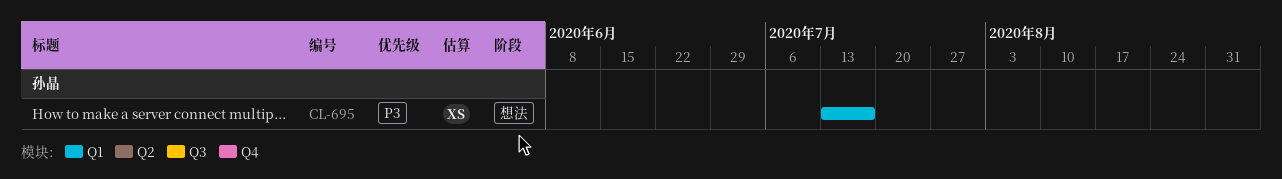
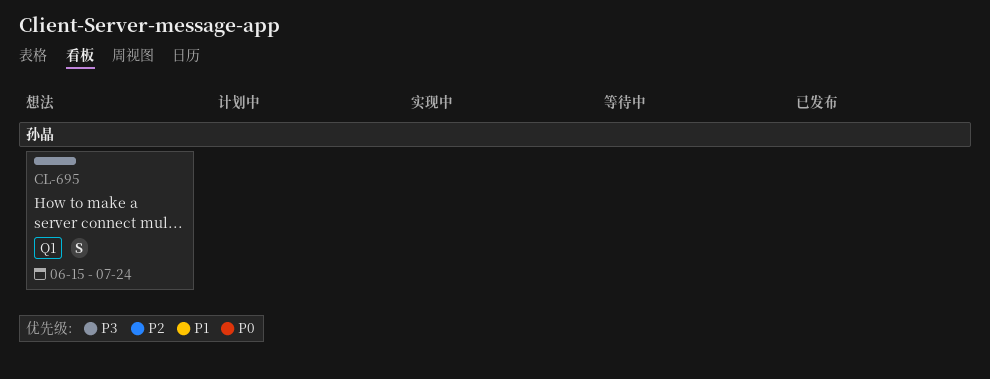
CL-695, estimate: XS -> S
CL-695, start: Jul 13 -> Jun 15
CL-695, due: Jul 17 -> Jul 24

